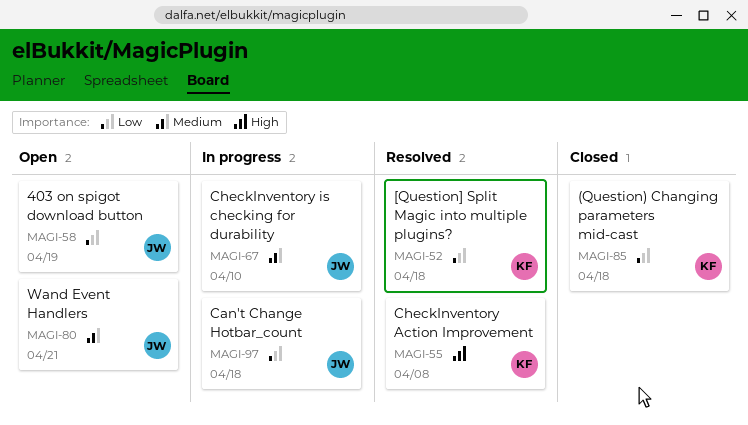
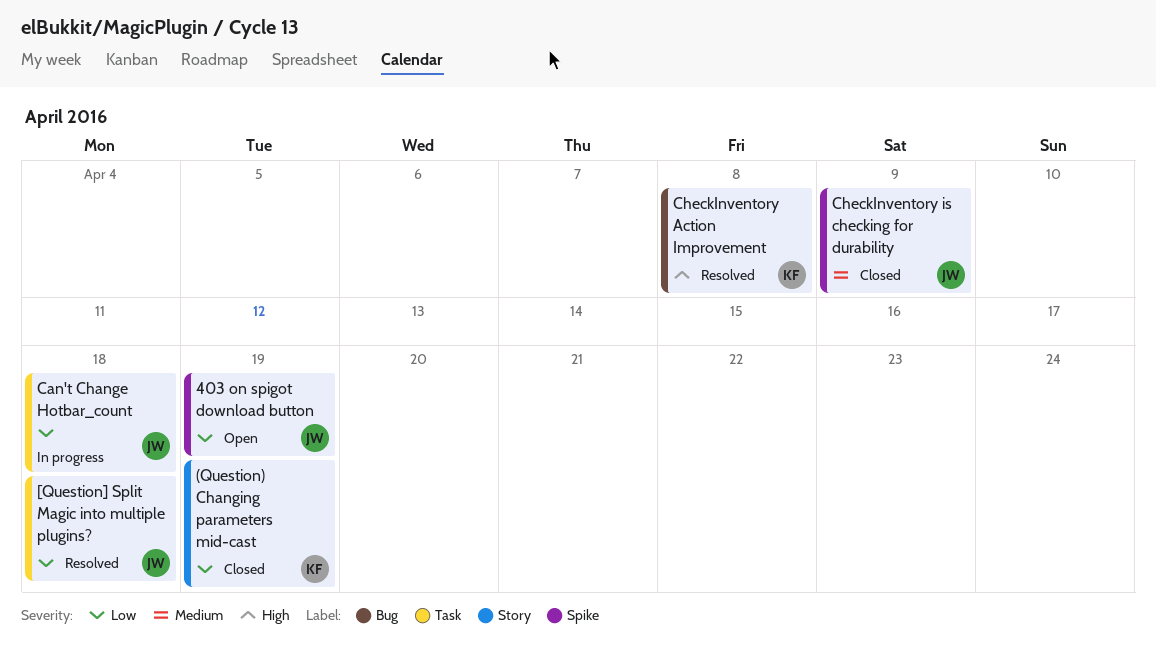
(Question) Changing parameters mid-cast, due: Apr 18 -> Apr 19
[Question] Split Magic into multiple plugins?, owner: KF -> JW
CheckInventory is checking for durability, status: In progress -> Closed
CheckInventory is checking for durability, due: Apr 10 -> Apr 9
Wand Event Handlers: present -> none

